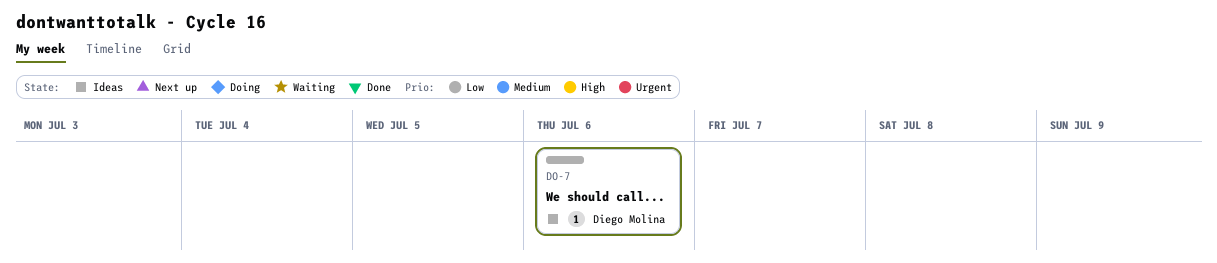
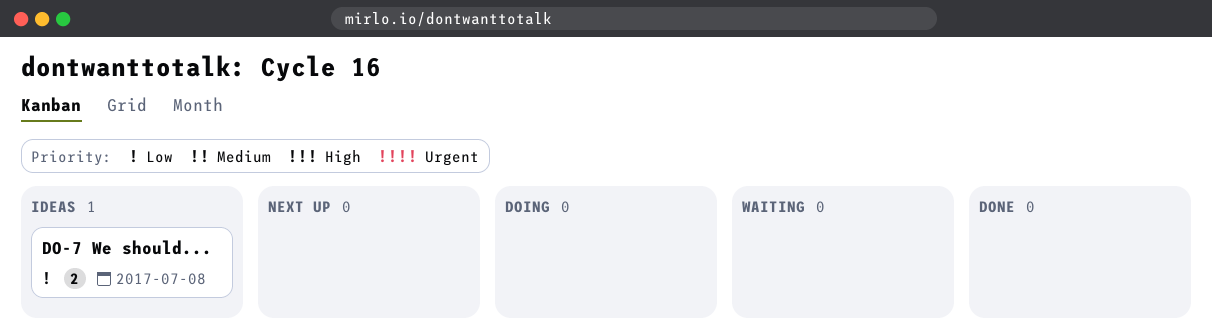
DO-7, estimate: 1 -> 2
DO-7, due: Jul 6 -> Jul 8

